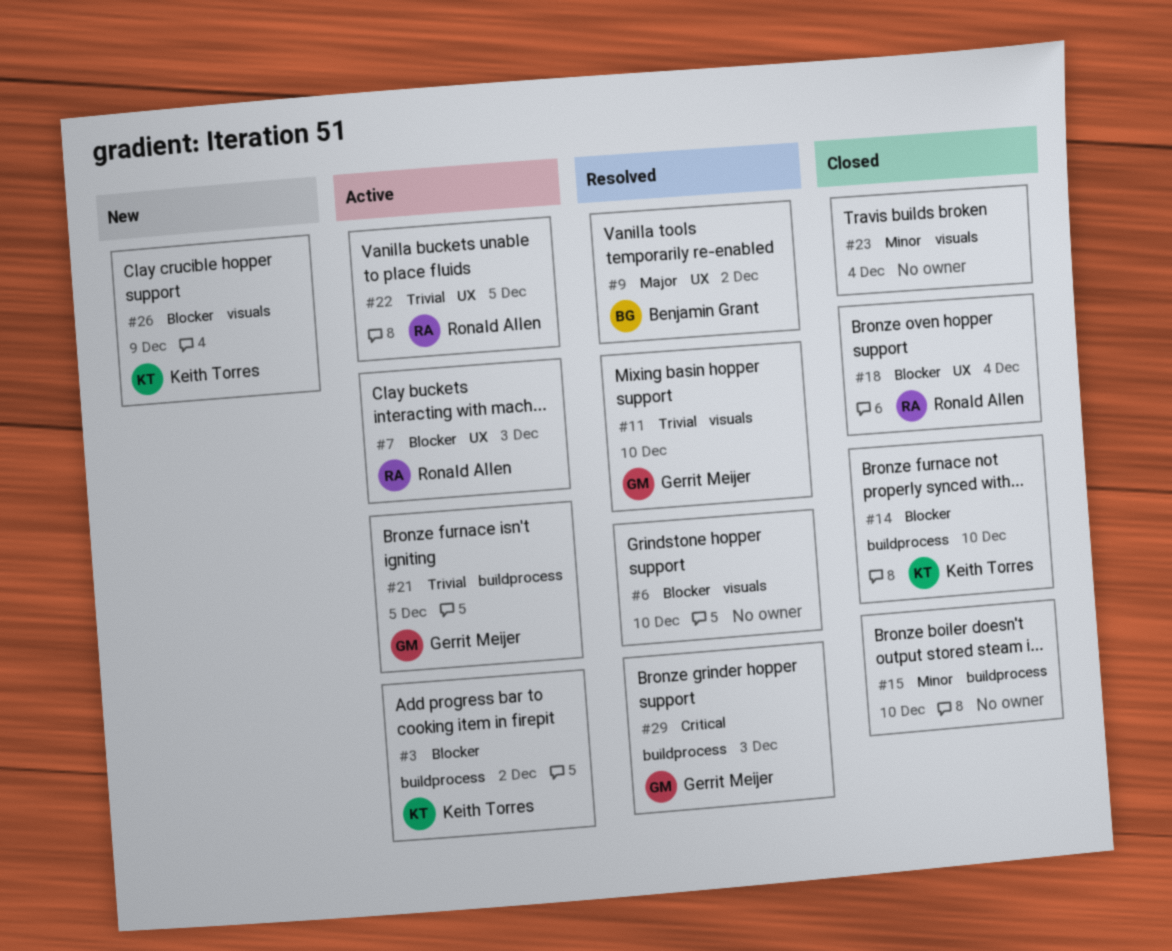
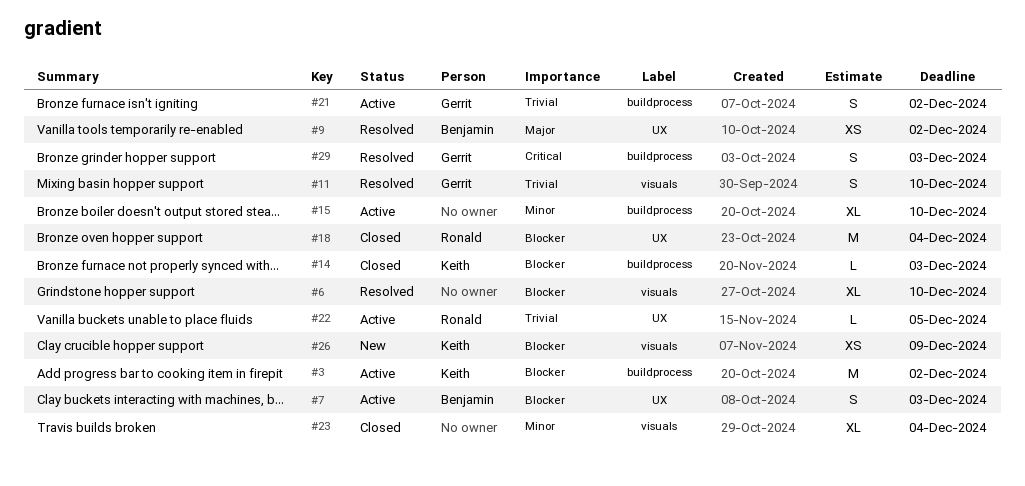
#7, owner: Ronald Allen -> Benjamin Grant
#14, due: Dec 10 -> Dec 3
#15, status: Closed -> Active
#21, due: Dec 5 -> Dec 2

